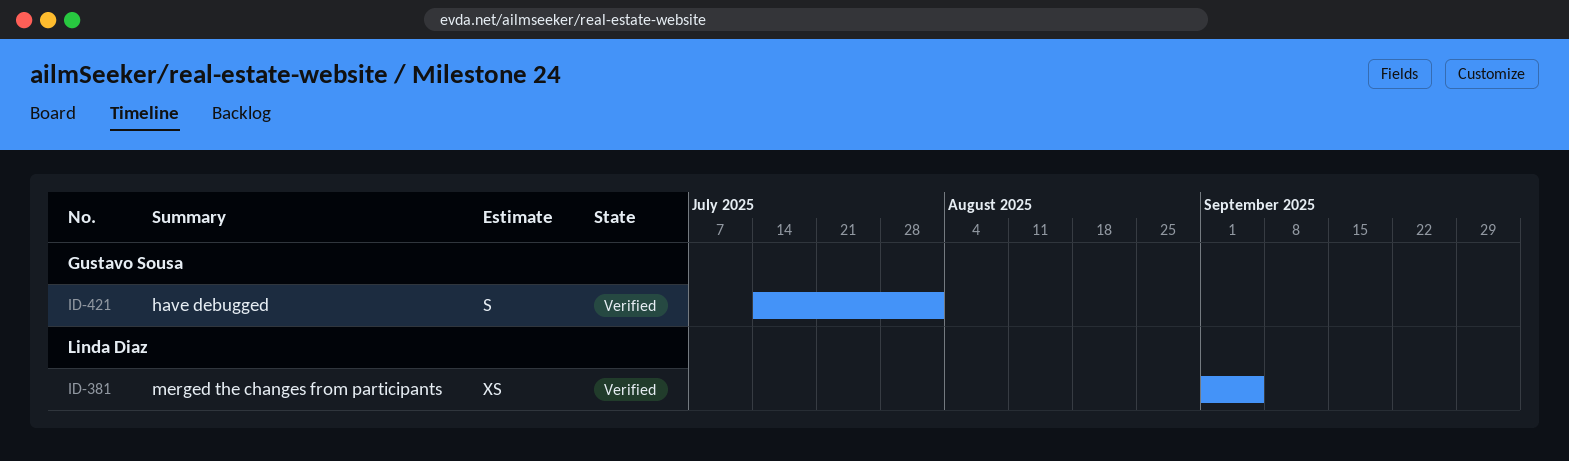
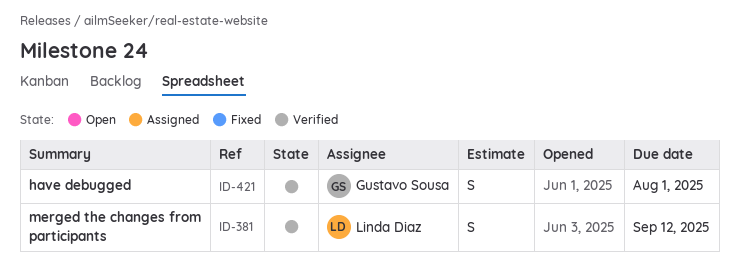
ID-381, estimate: XS -> S
ID-381, due: Sep 5 -> Sep 12

